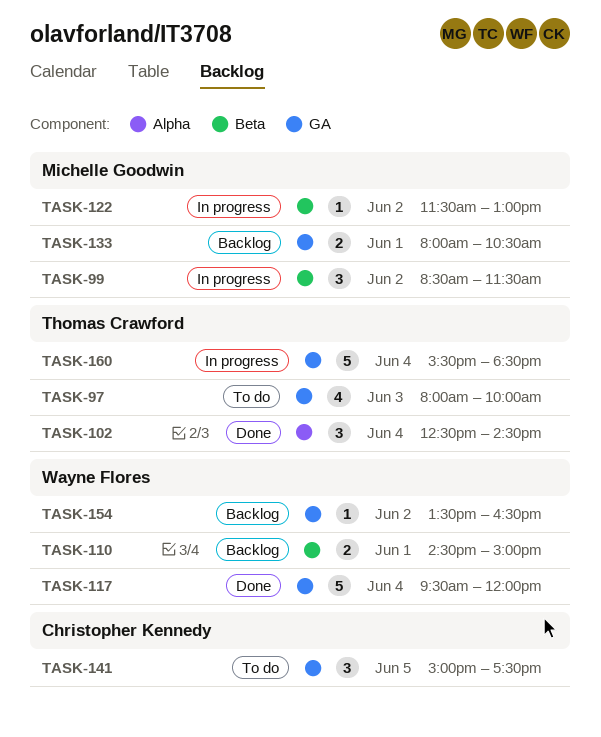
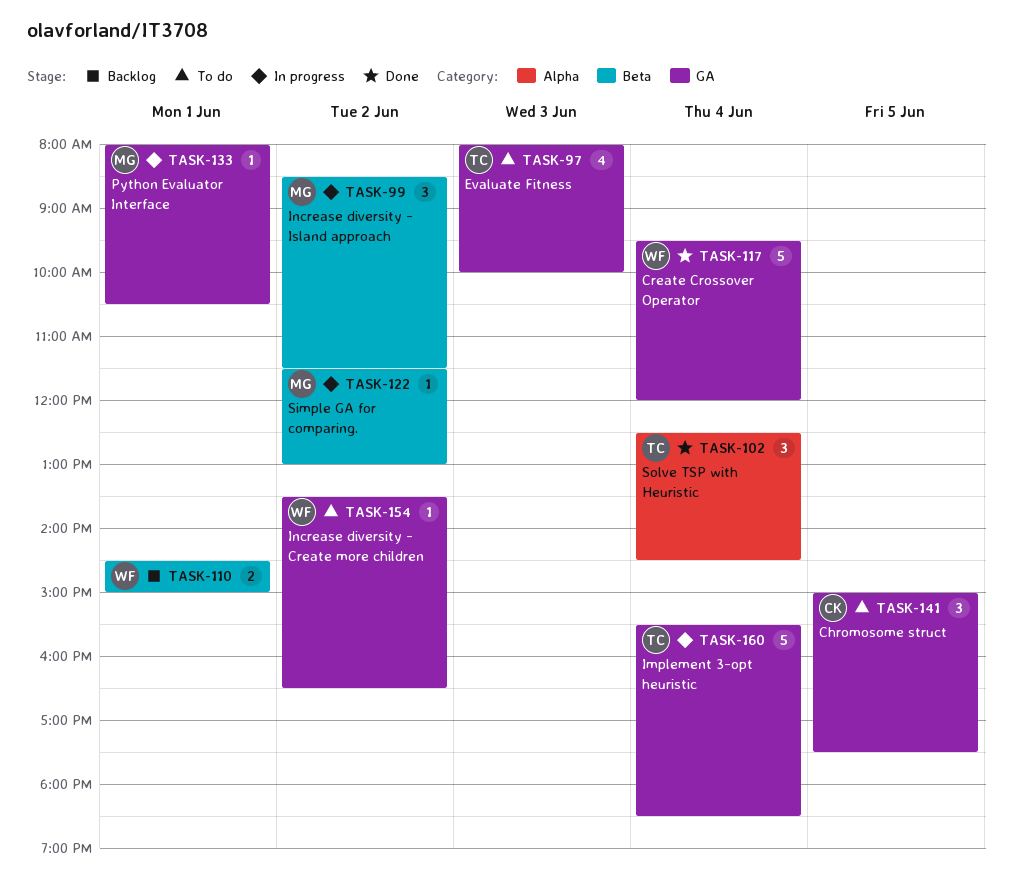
TASK-133, status: Backlog -> In progress
TASK-133, estimate: 2 -> 1
TASK-154, status: Backlog -> To do

